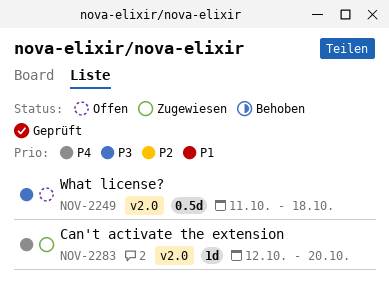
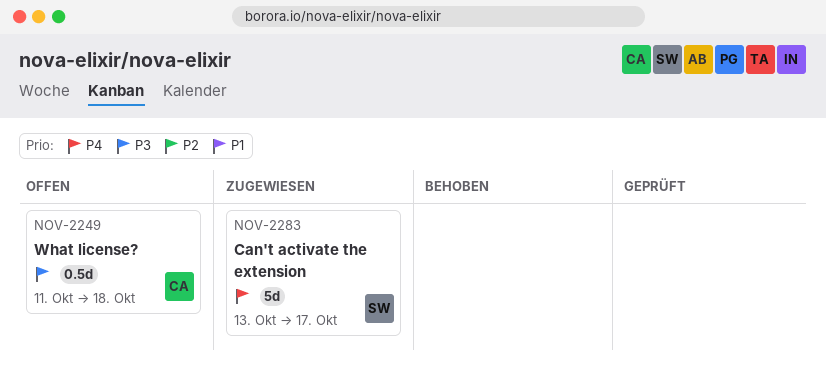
NOV-2283, estimate: 1d -> 5d
NOV-2283, start: Oct 12 -> Oct 13
NOV-2283, due: Oct 20 -> Oct 17

